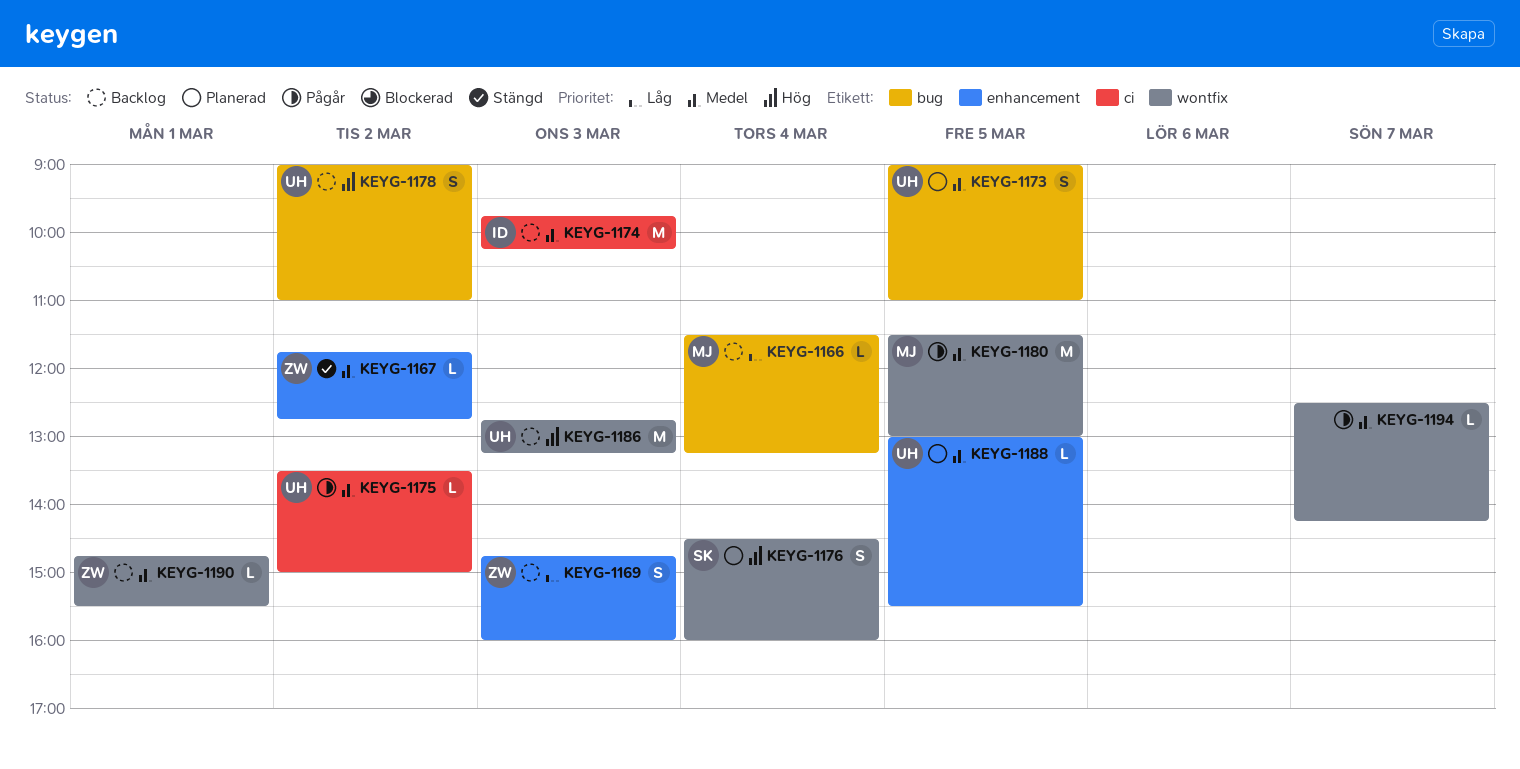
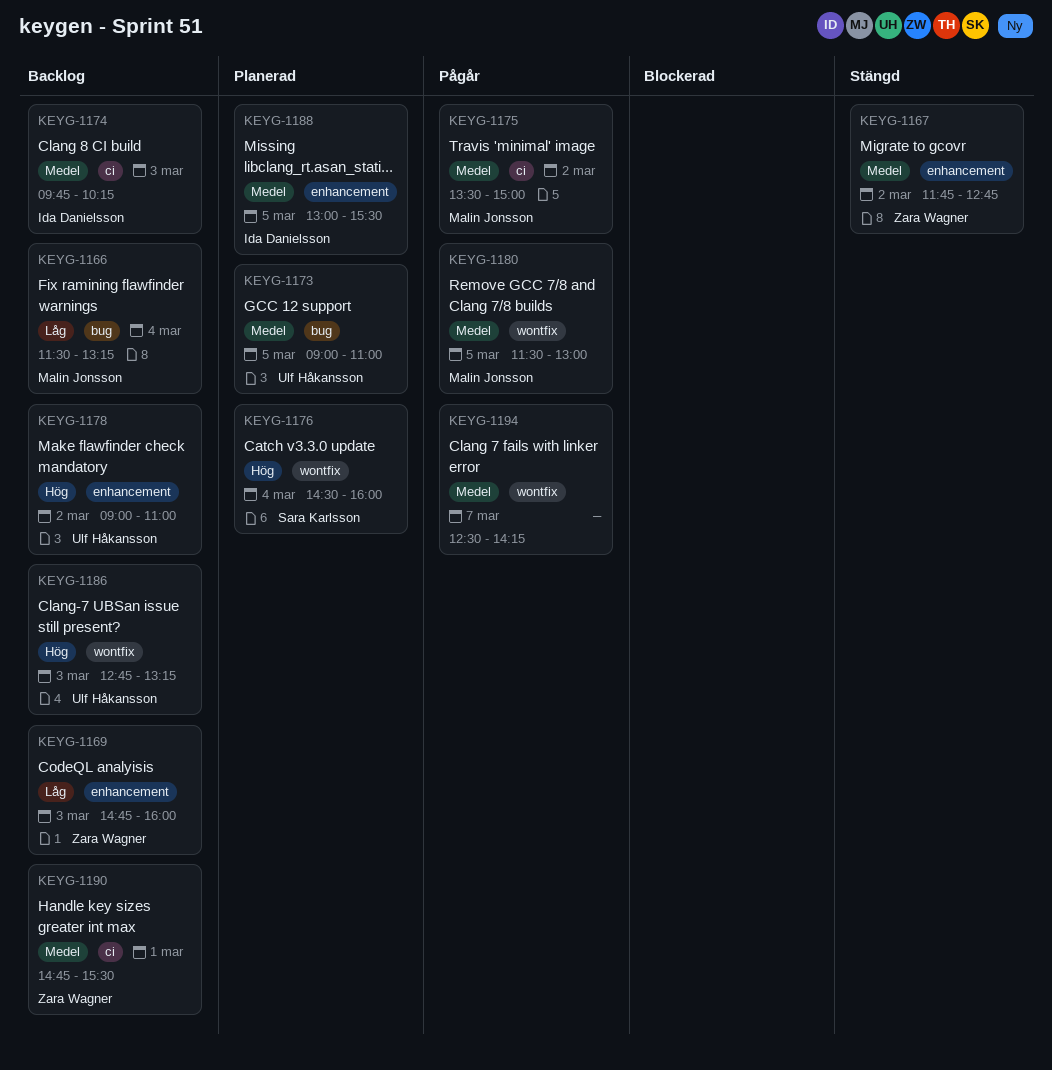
KEYG-1175, owner: Ulf Håkansson -> Malin Jonsson
KEYG-1178, label: bug -> enhancement
KEYG-1188, owner: Ulf Håkansson -> Ida Danielsson
KEYG-1190, label: wontfix -> ci

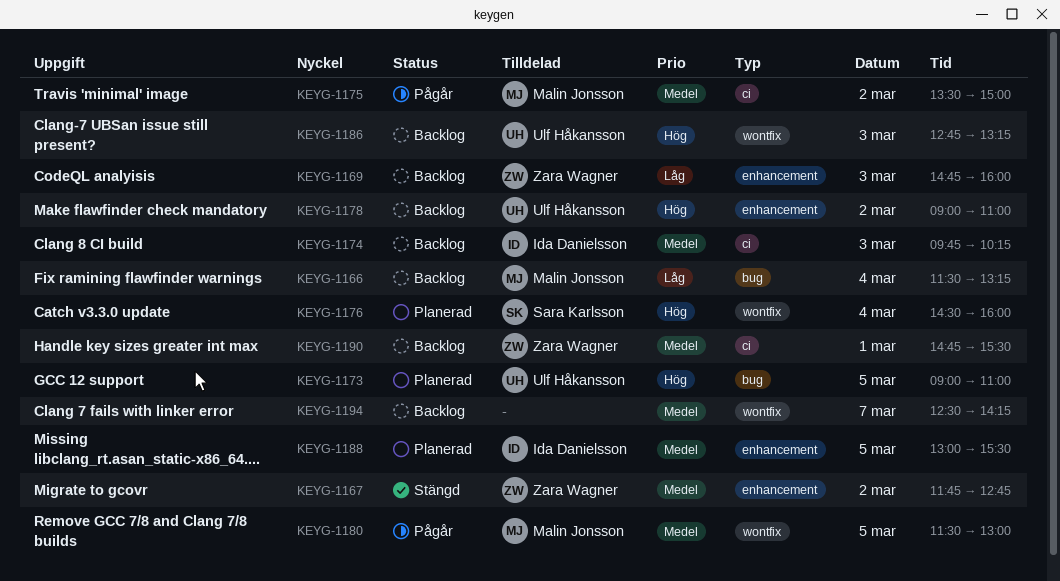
KEYG-1173, priority: Medel -> Hög
KEYG-1194, status: Pågår -> Backlog

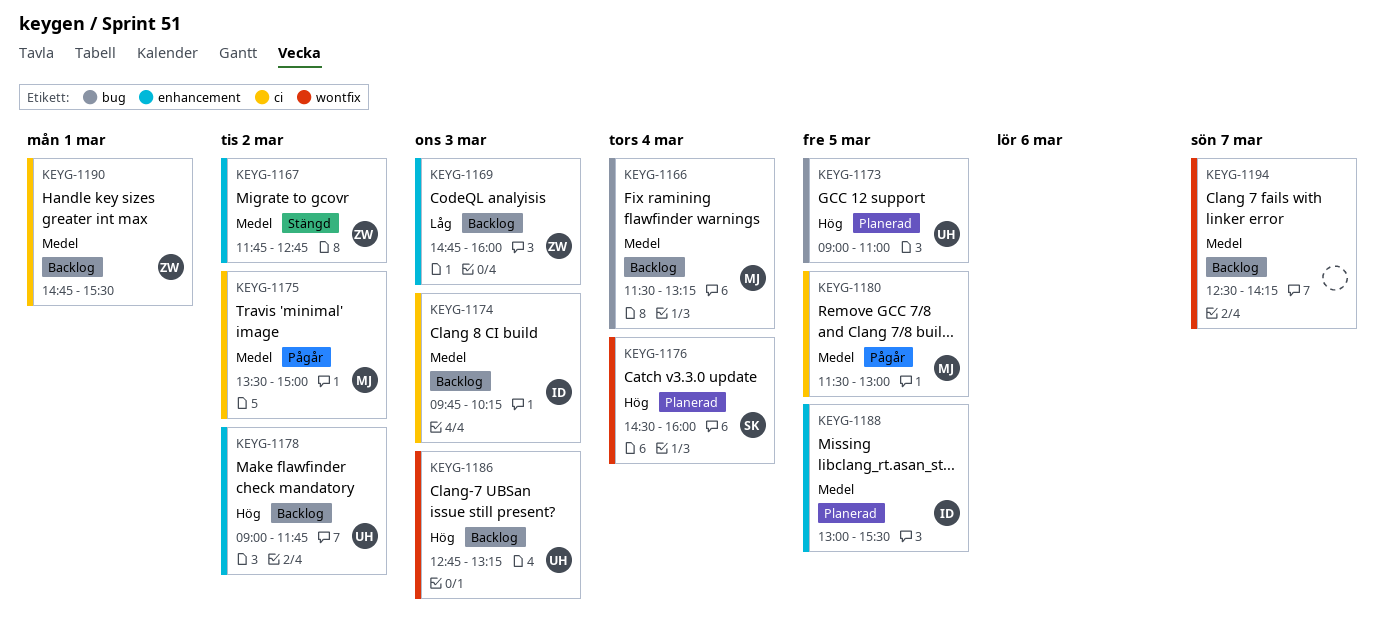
KEYG-1166, priority: Låg -> Medel
KEYG-1178, ends: 11:00 -> 11:45
KEYG-1180, label: wontfix -> ci

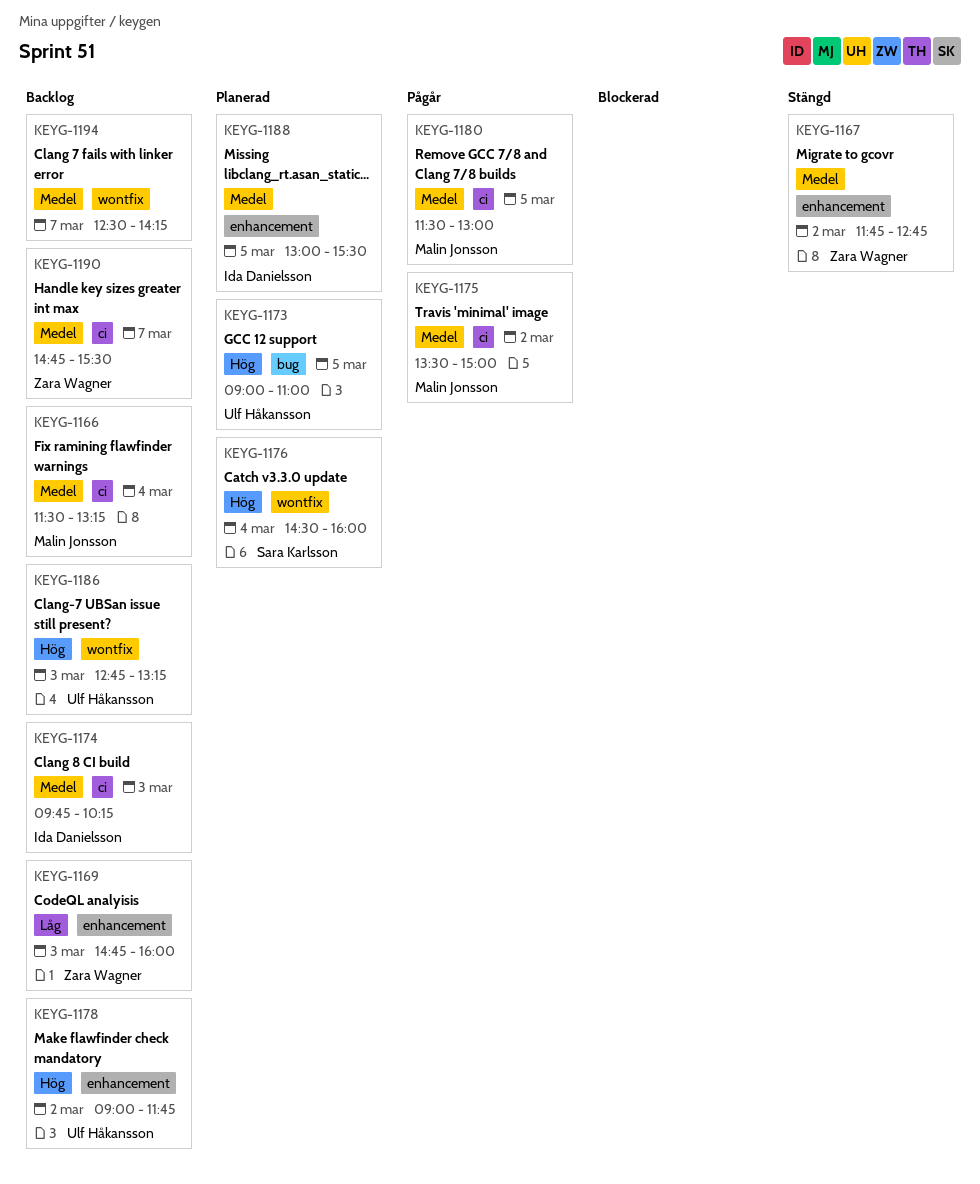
KEYG-1166, label: bug -> ci
KEYG-1190, day: Mar 1 -> Mar 7

